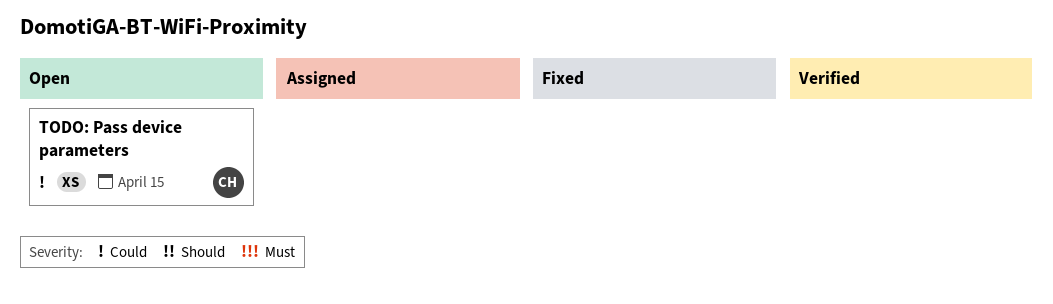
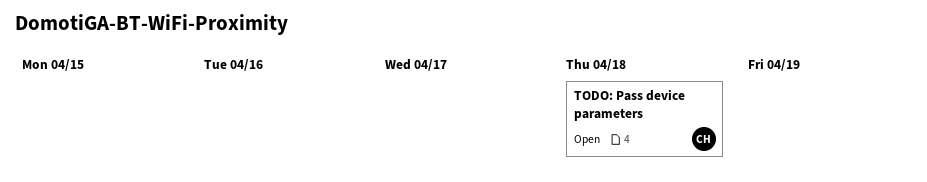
TODO: Pass device parameters, due: Apr 15 -> Apr 18

